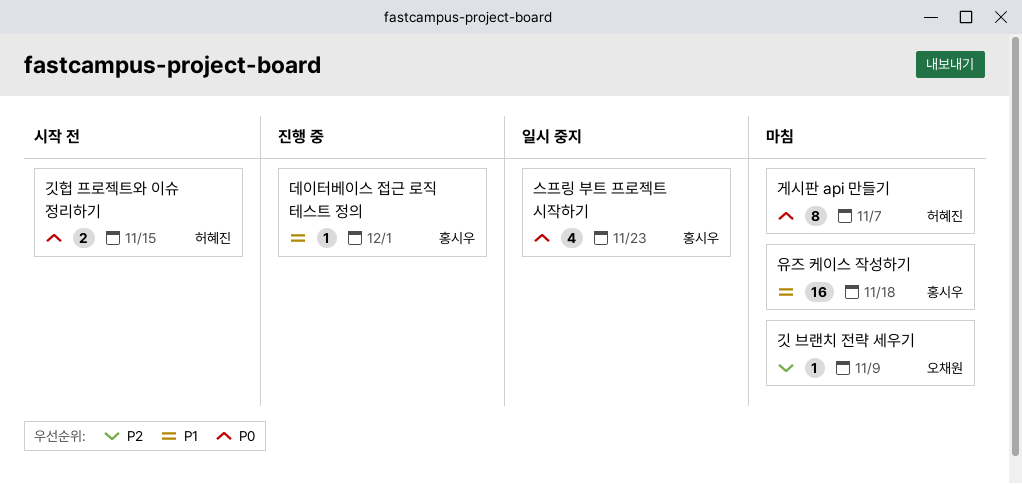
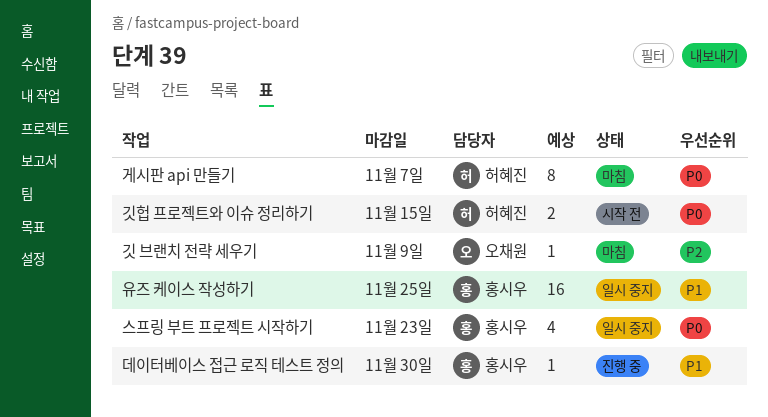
데이터베이스 접근 로직 테스트 정의, due: Dec 1 -> Nov 30
유즈 케이스 작성하기, status: 마침 -> 일시 중지
유즈 케이스 작성하기, due: Nov 18 -> Nov 25

